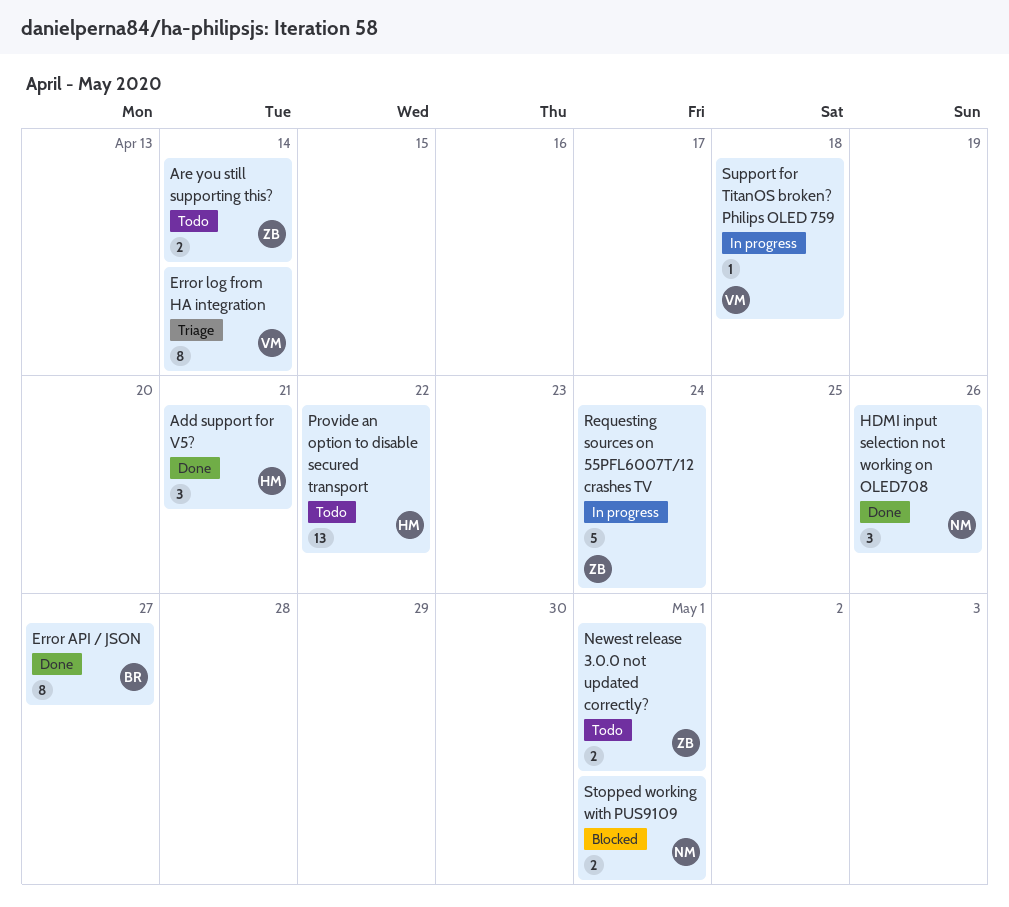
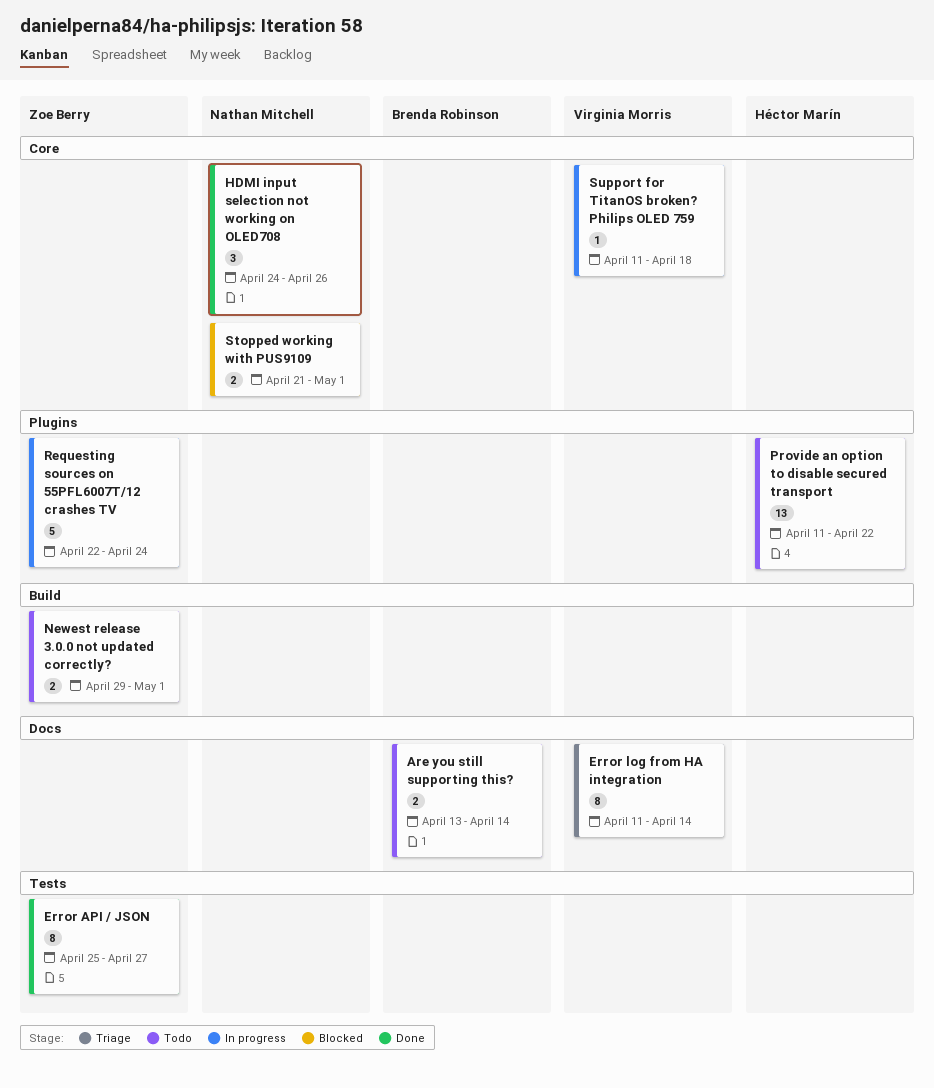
Add support for V5?: present -> none
Are you still supporting this?, owner: Zoe Berry -> Brenda Robinson
Error API / JSON, owner: Brenda Robinson -> Zoe Berry

